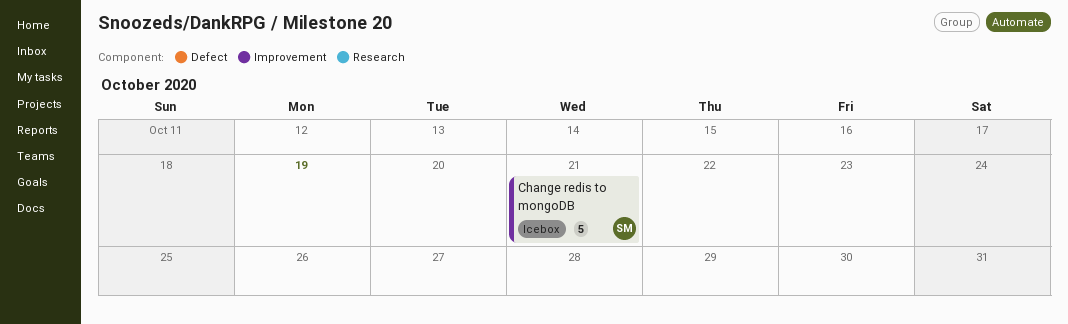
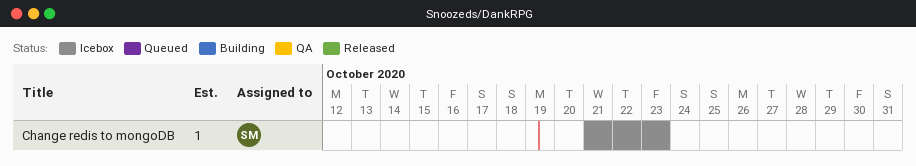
Change redis to mongoDB, estimate: 5 -> 1
Change redis to mongoDB, due: Oct 21 -> Oct 23

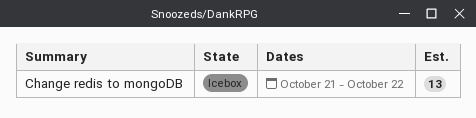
Change redis to mongoDB, estimate: 1 -> 13
Change redis to mongoDB, due: Oct 23 -> Oct 22

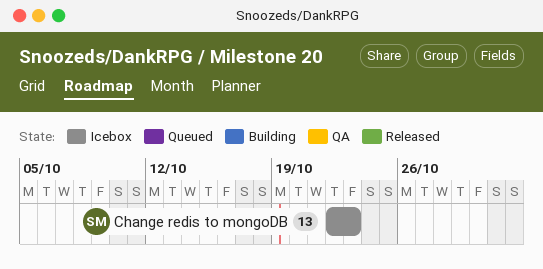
Change redis to mongoDB, start: Oct 21 -> Oct 22
Change redis to mongoDB, due: Oct 22 -> Oct 23

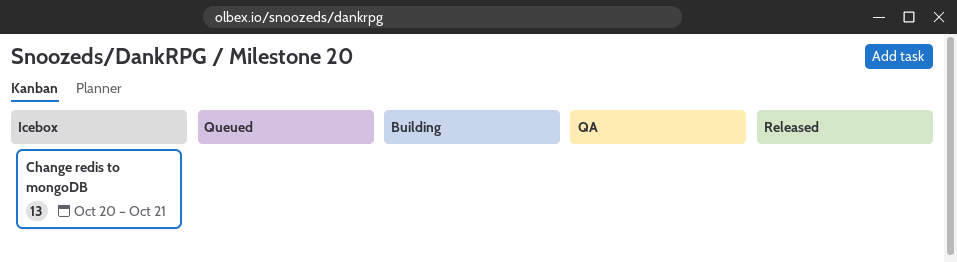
Change redis to mongoDB, start: Oct 22 -> Oct 20
Change redis to mongoDB, due: Oct 23 -> Oct 21

